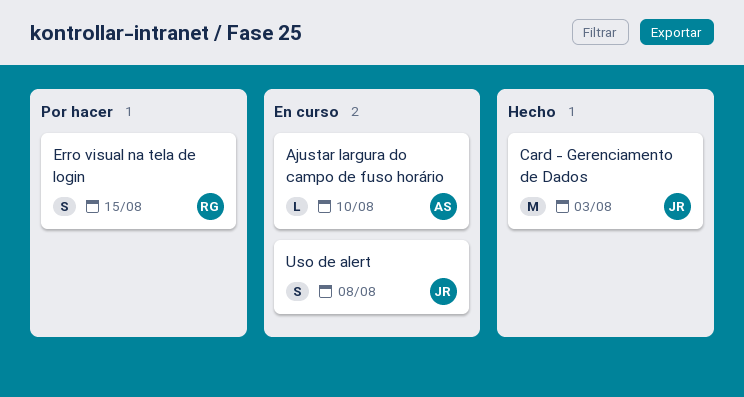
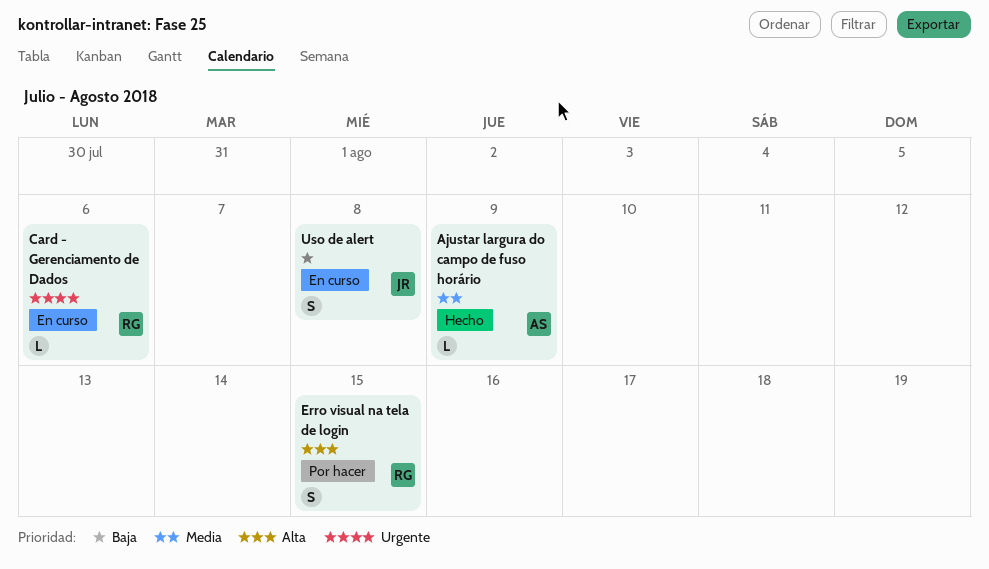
Ajustar largura do campo de fuso horário, status: En curso -> Hecho
Ajustar largura do campo de fuso horário, due: Aug 10 -> Aug 9
Card - Gerenciamento de Dados, status: Hecho -> En curso
Card - Gerenciamento de Dados, owner: JR -> RG
Card - Gerenciamento de Dados, estimate: M -> L
Card - Gerenciamento de Dados, due: Aug 3 -> Aug 6

